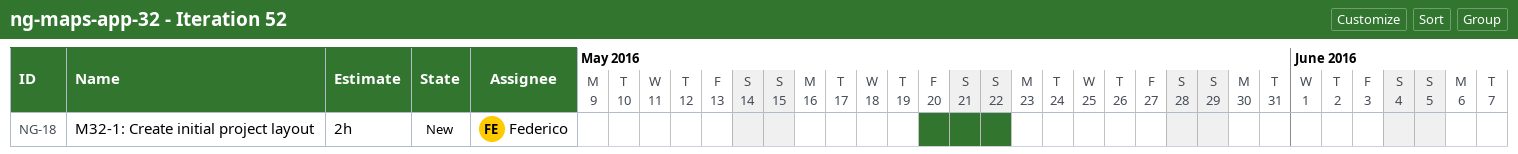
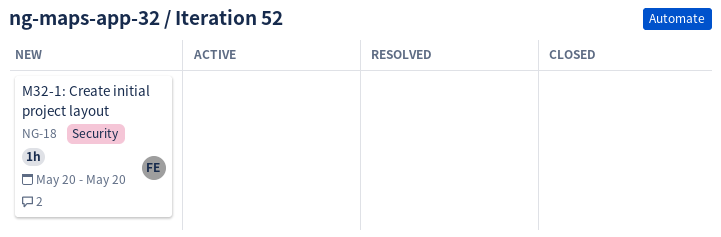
NG-18, estimate: 2h -> 1h
NG-18, due: May 22 -> May 20

